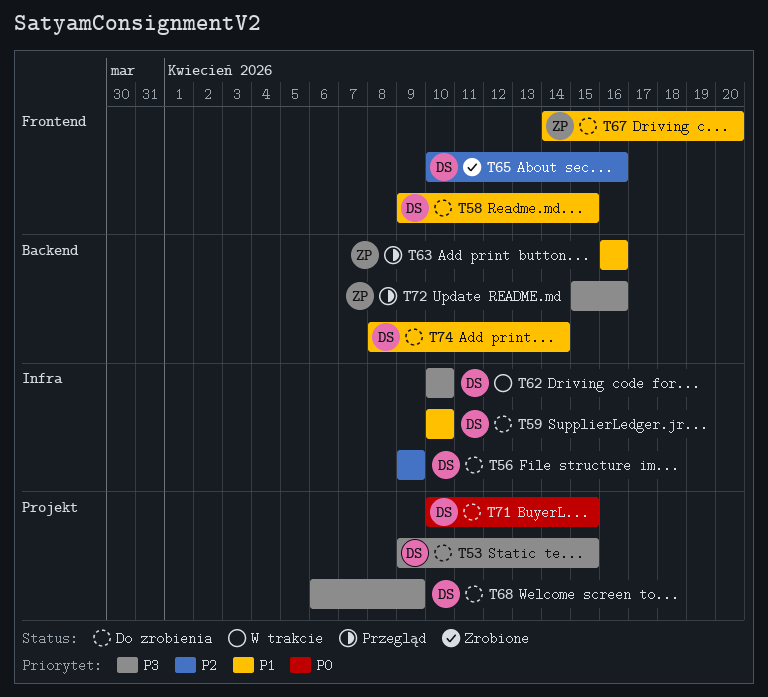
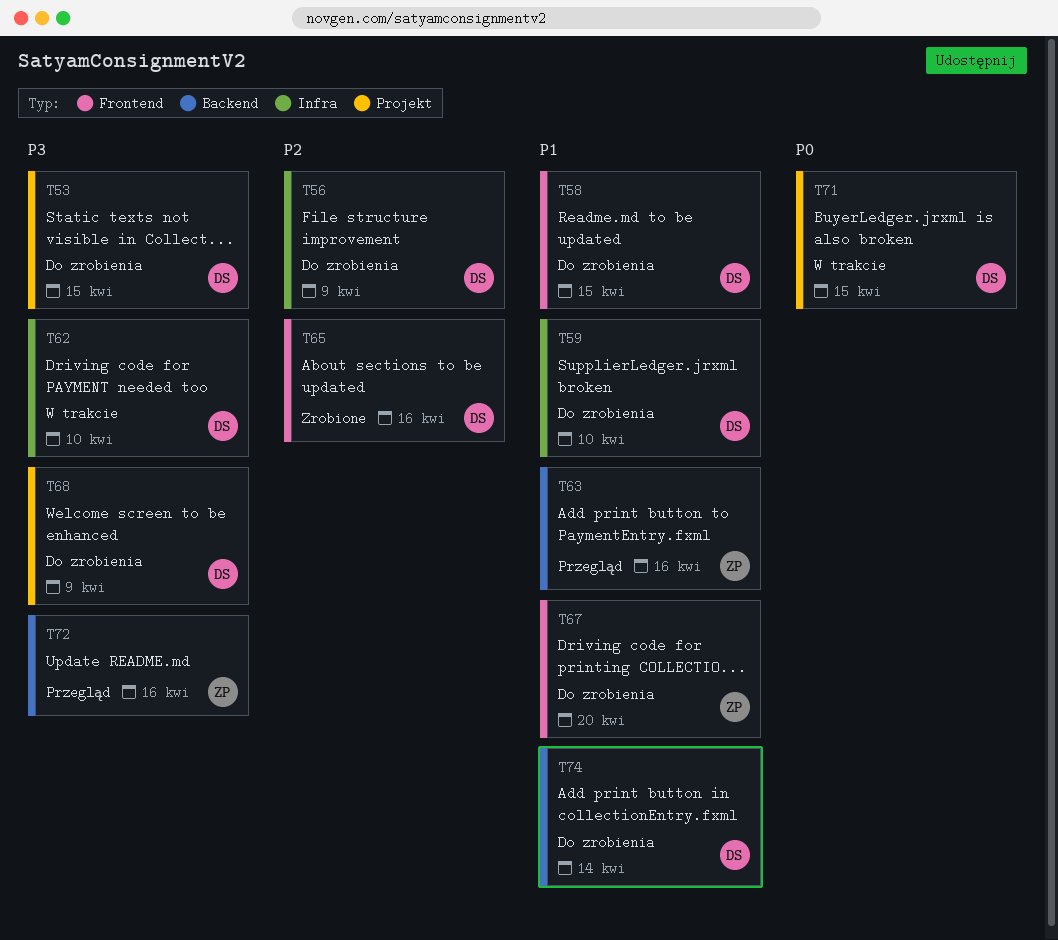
T71, status: Do zrobienia -> W trakcie

